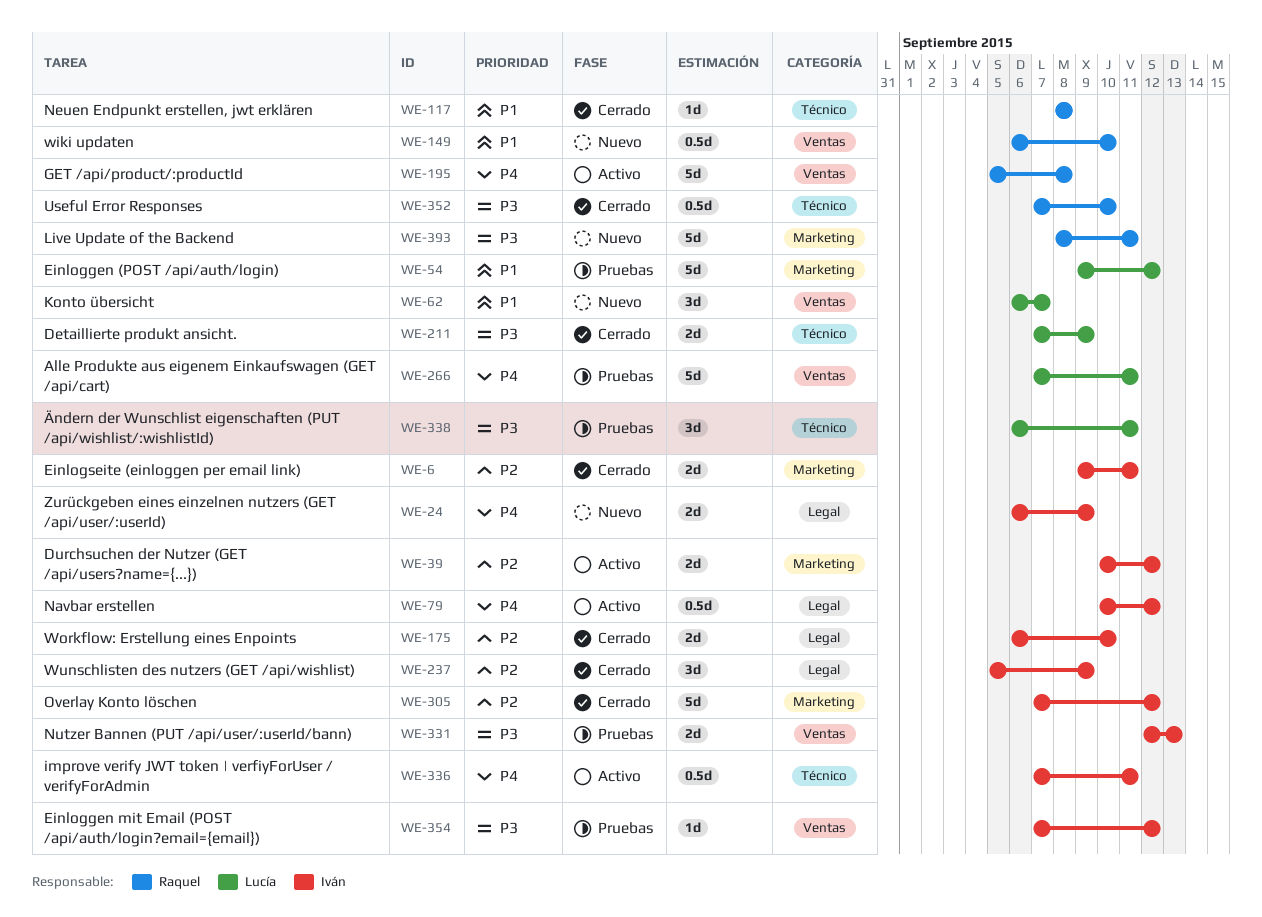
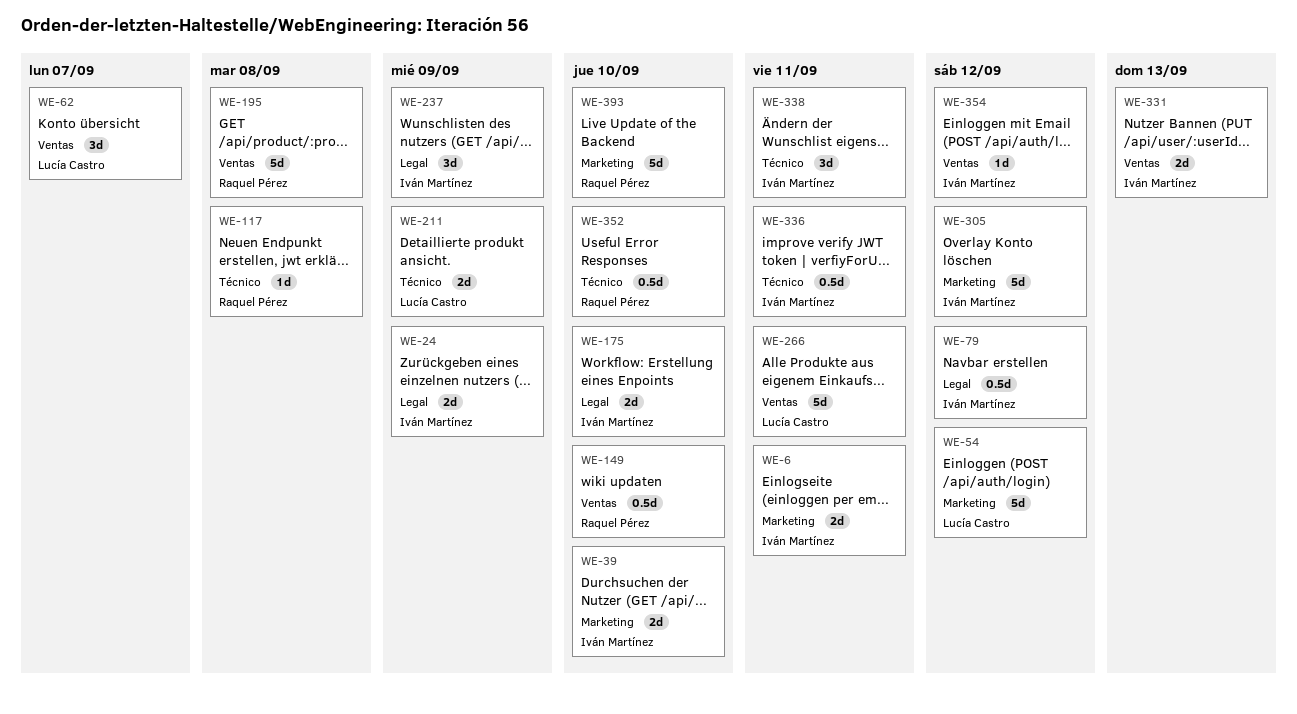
WE-39, due: Sep 12 -> Sep 10
WE-338, owner: Lucía Castro -> Iván Martínez
WE-393, due: Sep 11 -> Sep 10

